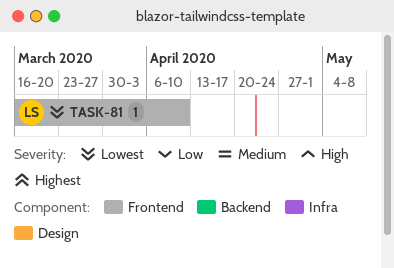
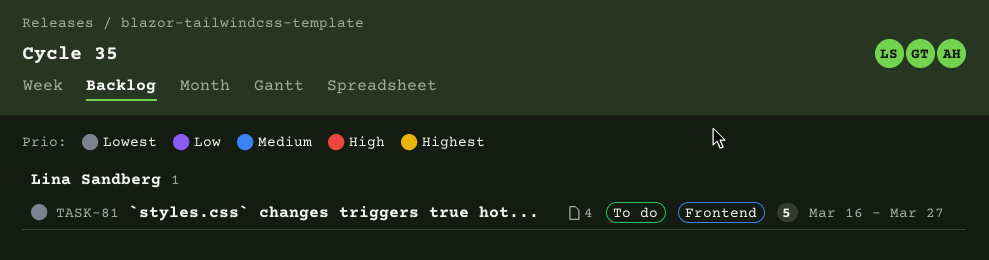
TASK-81, estimate: 1 -> 5
TASK-81, due: Apr 10 -> Mar 27

